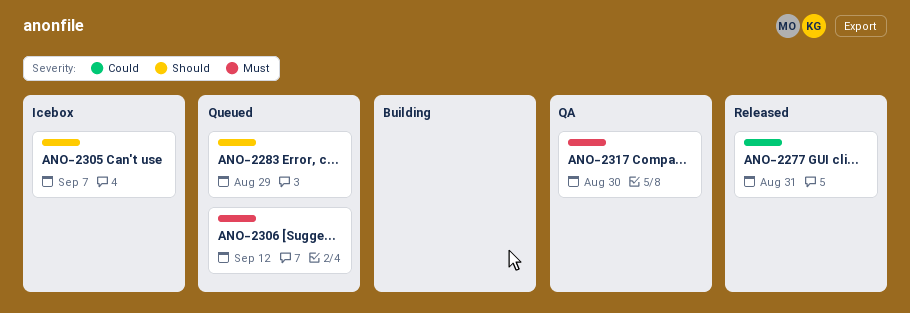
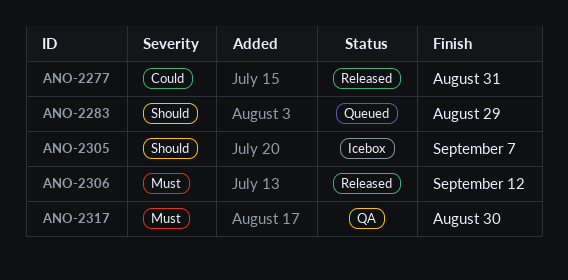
ANO-2306, status: Queued -> Released

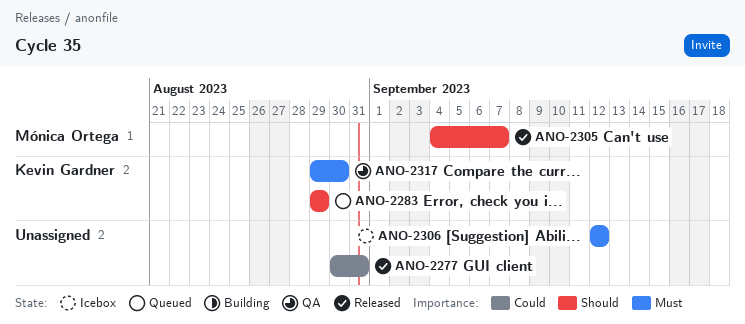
ANO-2305, status: Icebox -> Released
ANO-2306, status: Released -> Icebox

